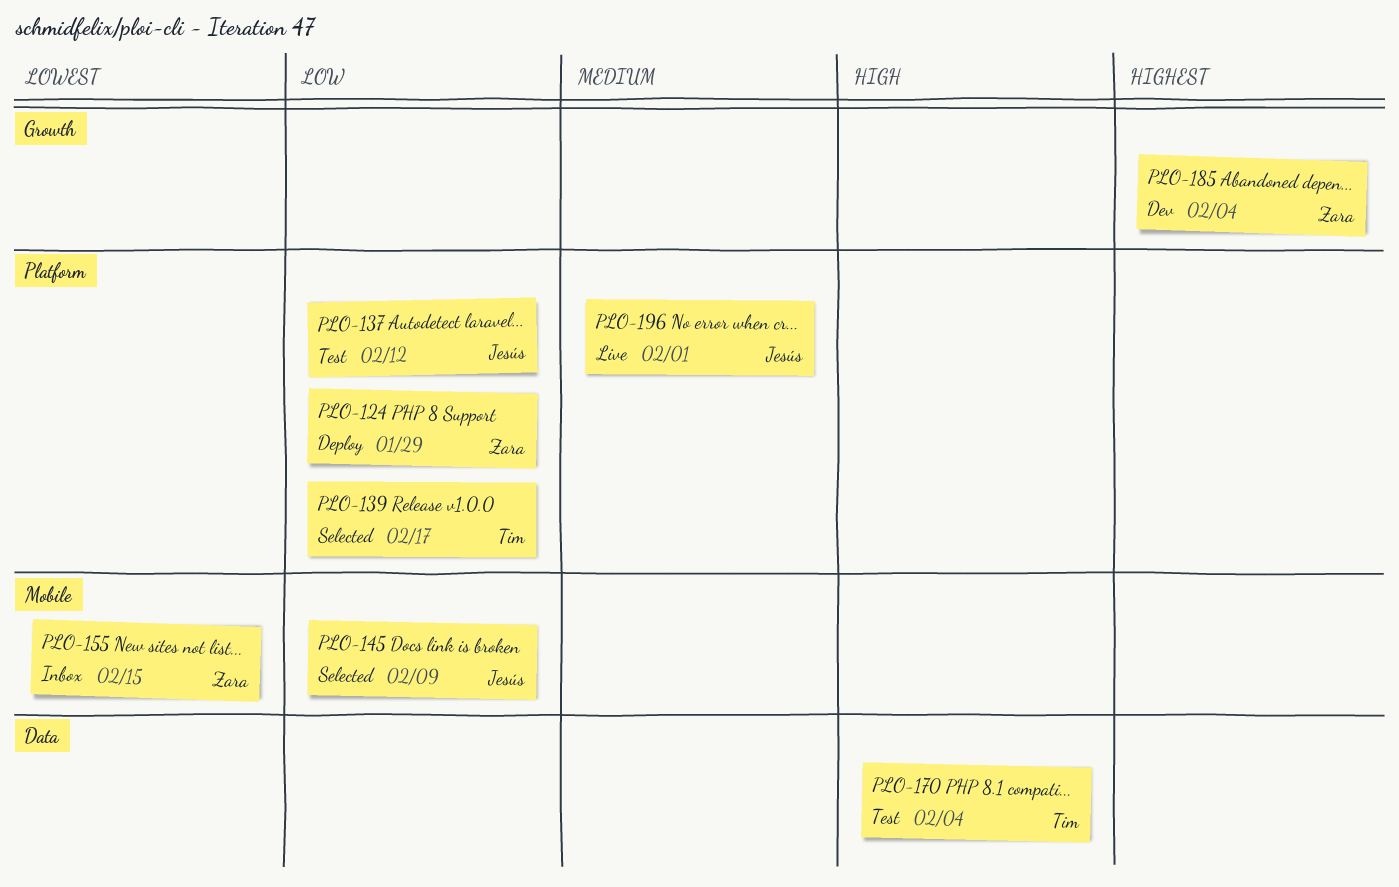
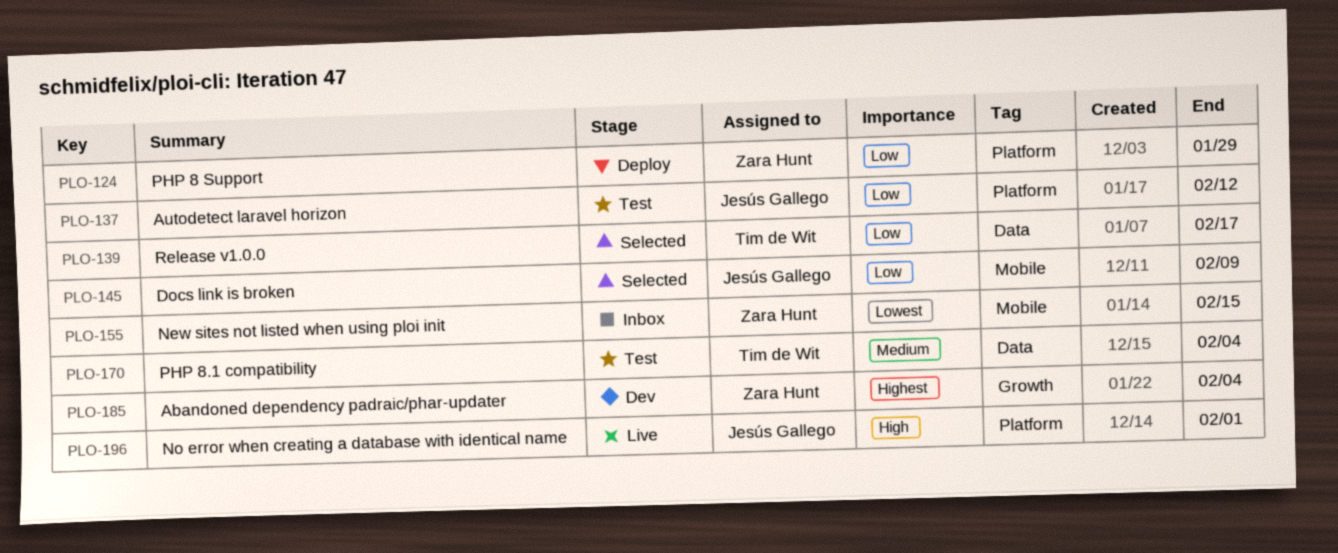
PLO-139, label: Platform -> Data
PLO-170, priority: High -> Medium
PLO-196, priority: Medium -> High

